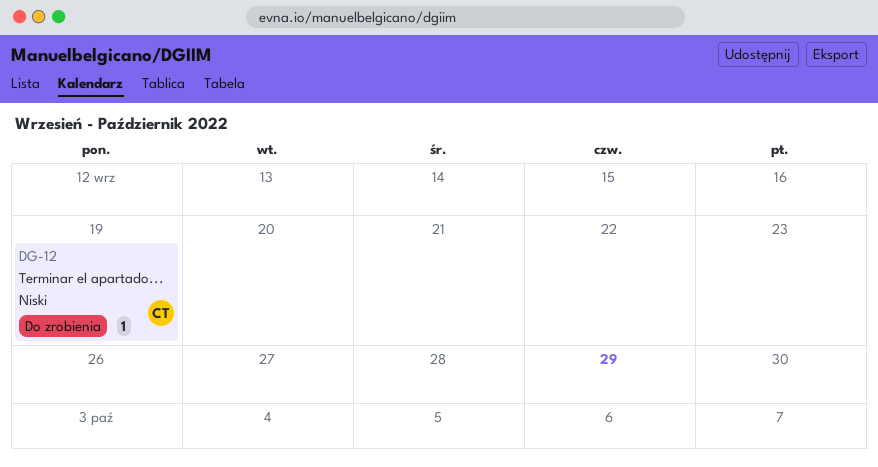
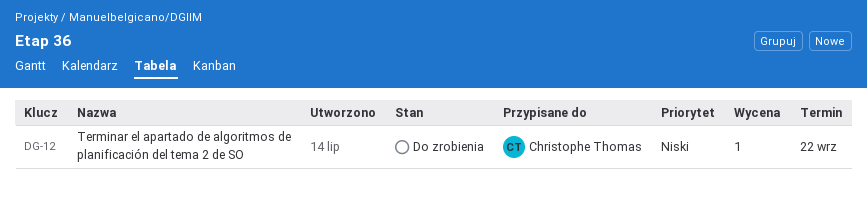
DG-12, due: Sep 19 -> Sep 22

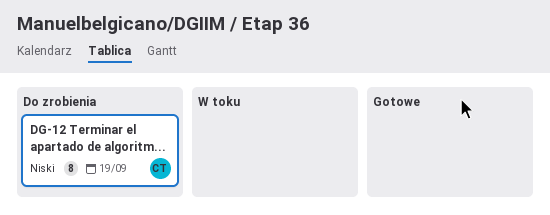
DG-12, estimate: 1 -> 8
DG-12, due: Sep 22 -> Sep 19

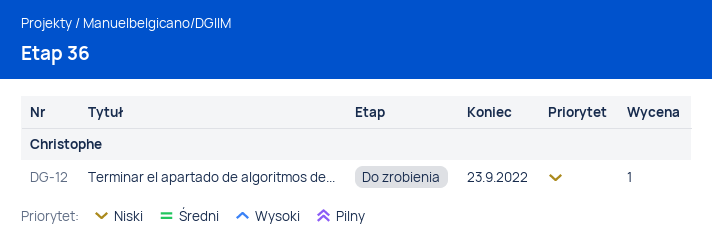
DG-12, estimate: 8 -> 1
DG-12, due: Sep 19 -> Sep 23

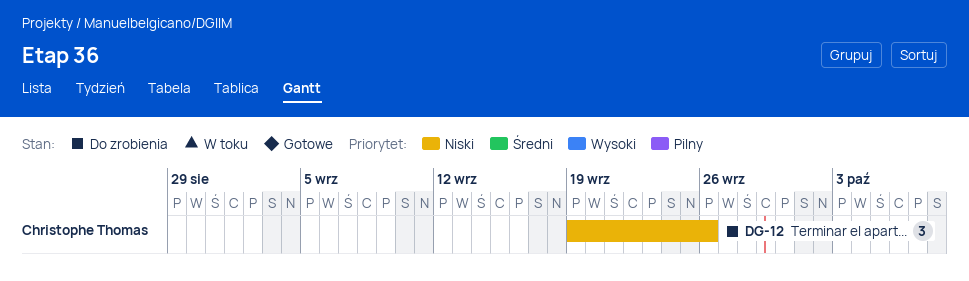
DG-12, estimate: 1 -> 3
DG-12, due: Sep 23 -> Sep 26

